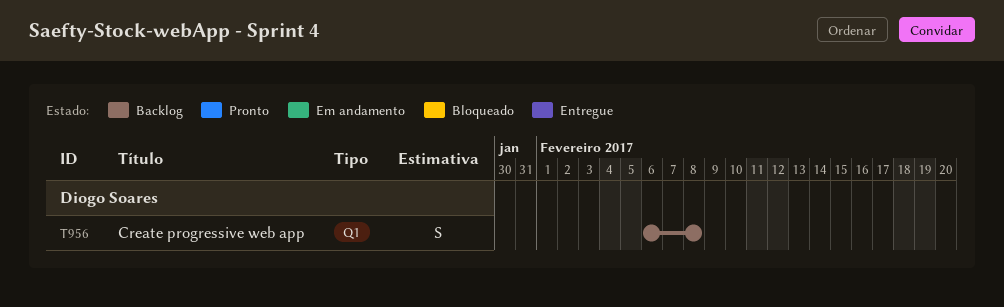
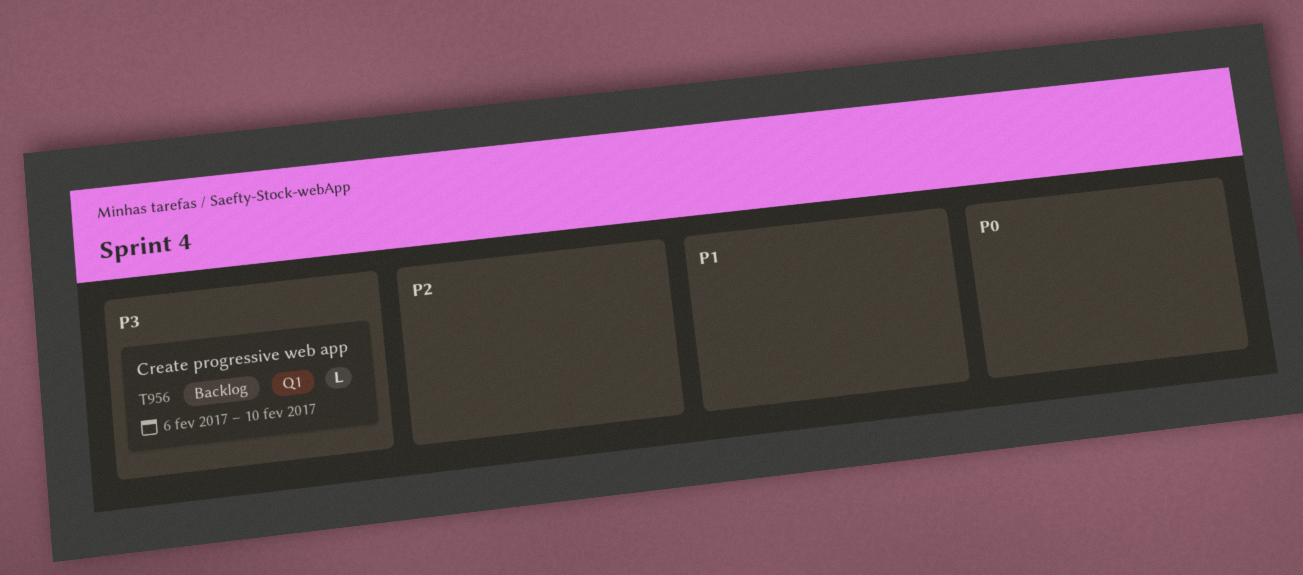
T956, estimate: S -> L
T956, due: Feb 8 -> Feb 10

